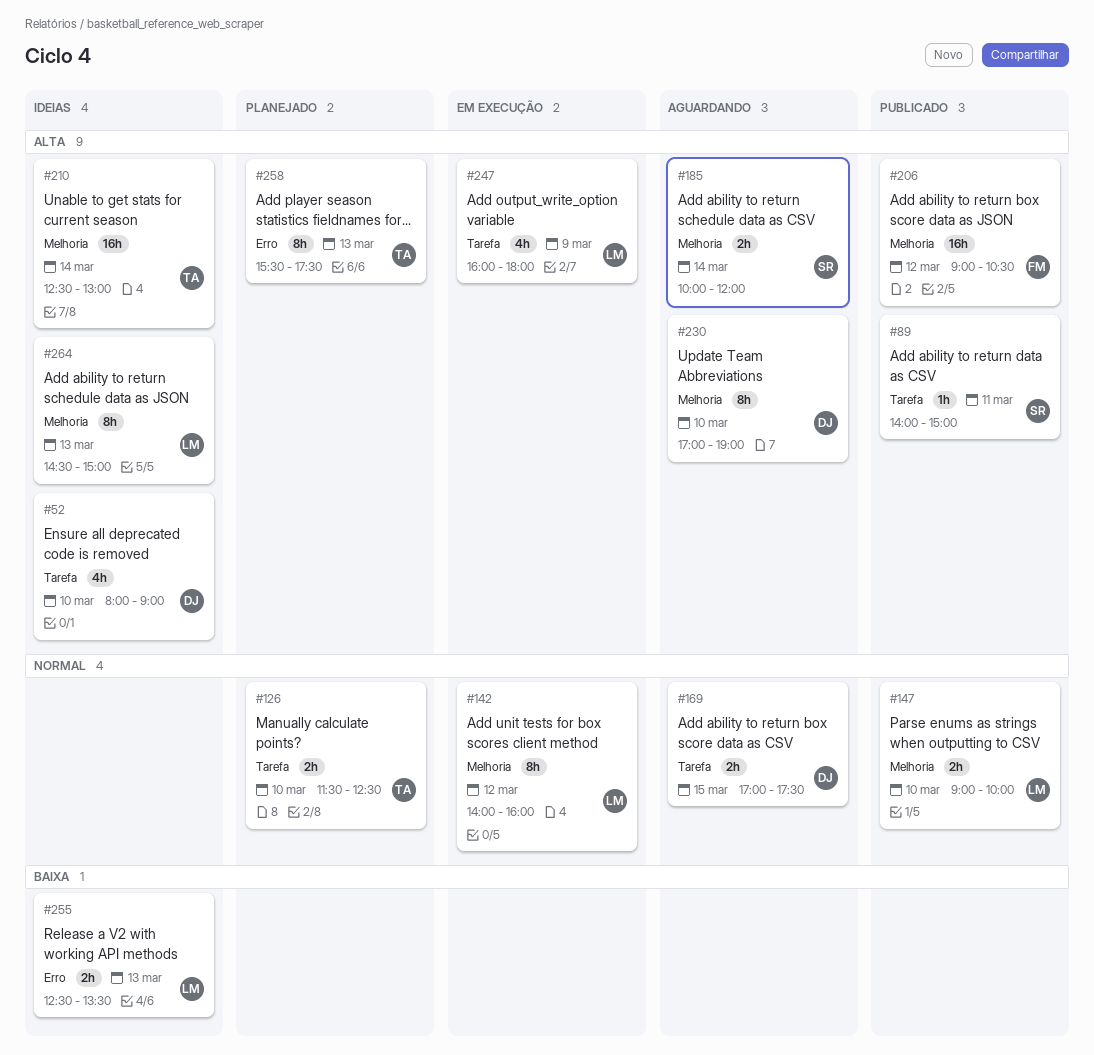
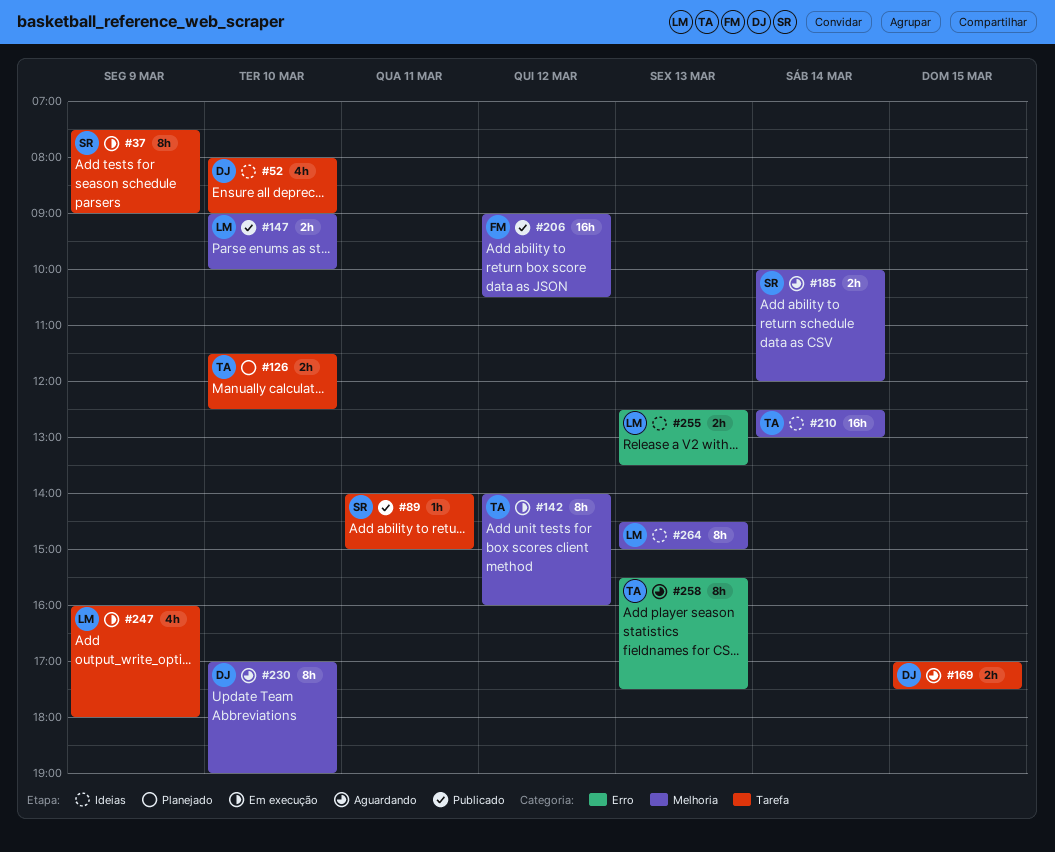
#37: none -> present
#142, owner: LM -> TA
#258, status: Planejado -> Aguardando

